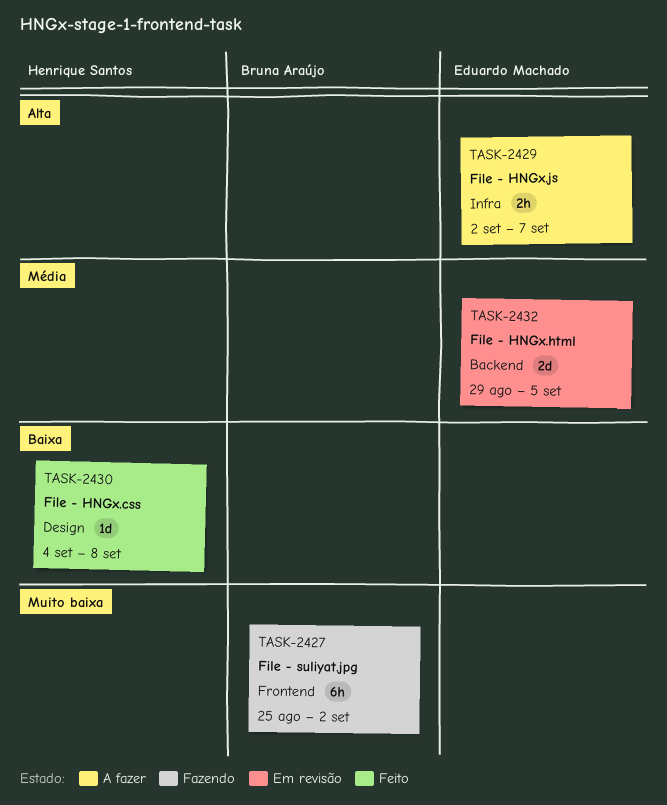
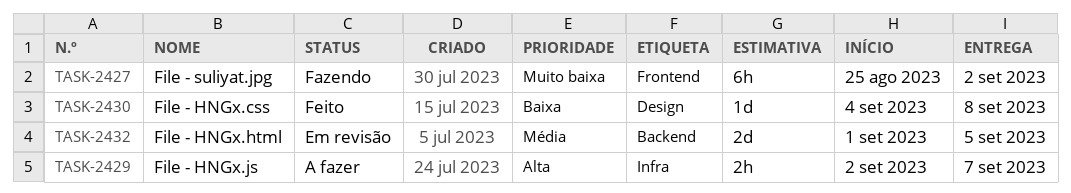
TASK-2432, start: Aug 29 -> Sep 1

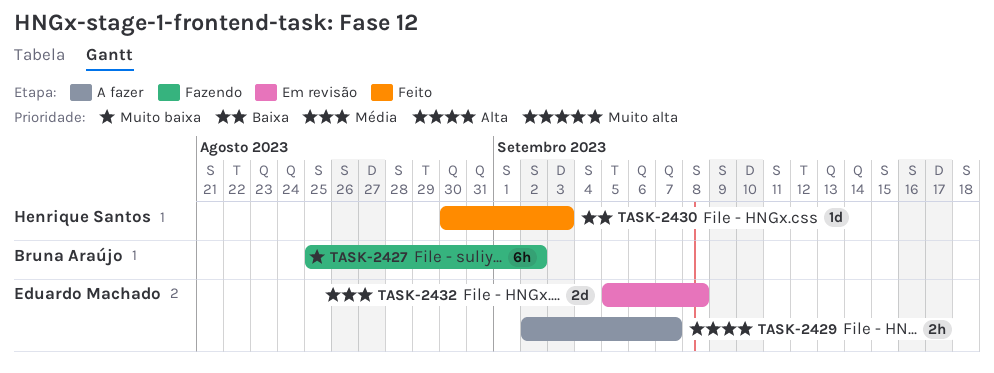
TASK-2430, start: Sep 4 -> Aug 30
TASK-2430, due: Sep 8 -> Sep 3
TASK-2432, start: Sep 1 -> Sep 5
TASK-2432, due: Sep 5 -> Sep 8

